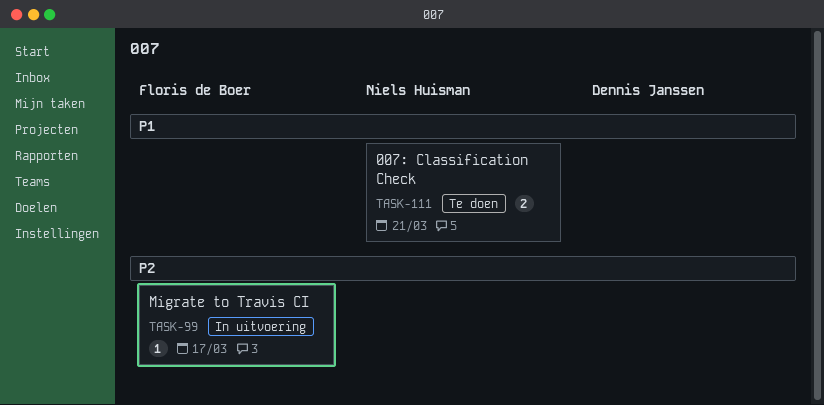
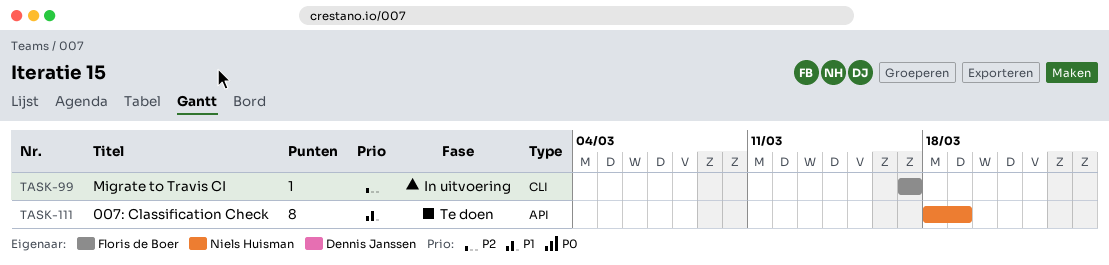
TASK-111, estimate: 2 -> 8
TASK-111, due: Mar 21 -> Mar 19

